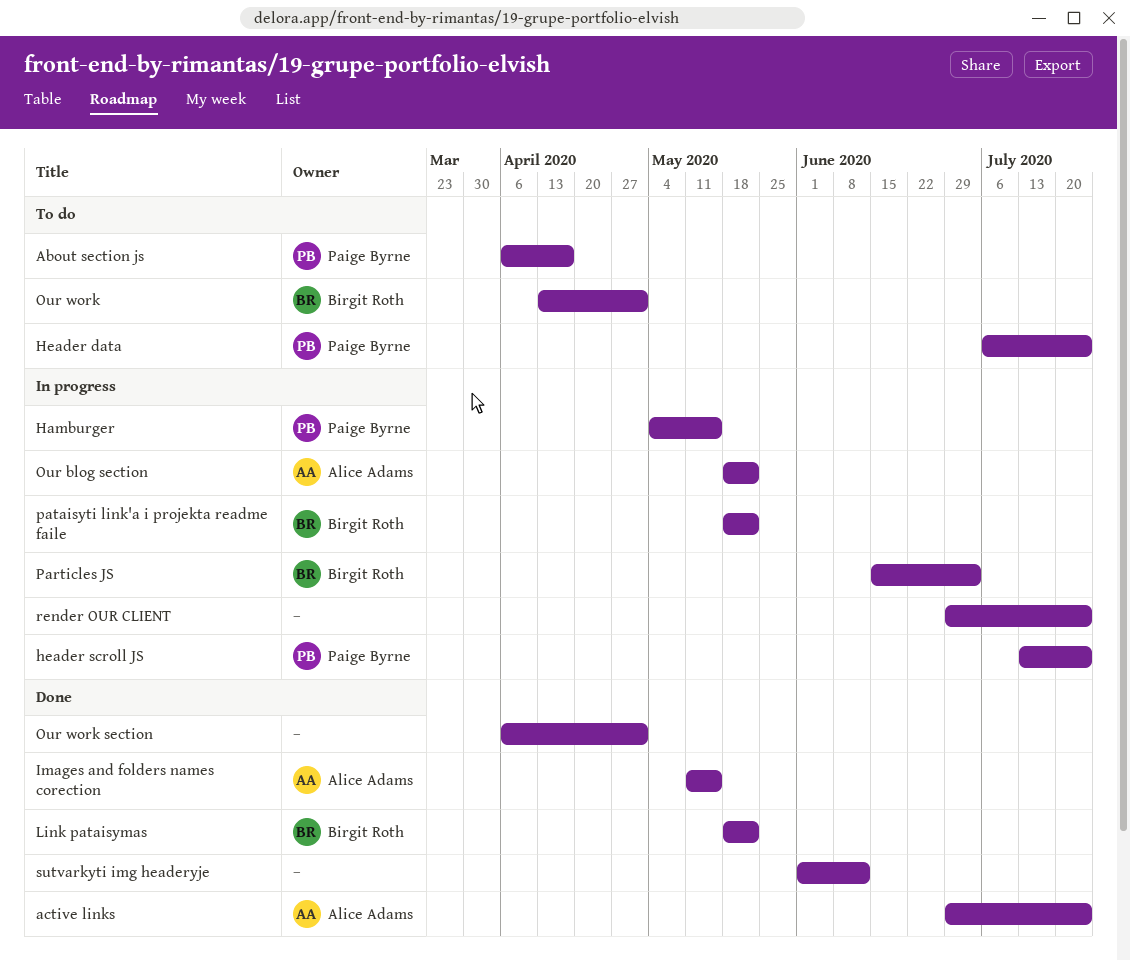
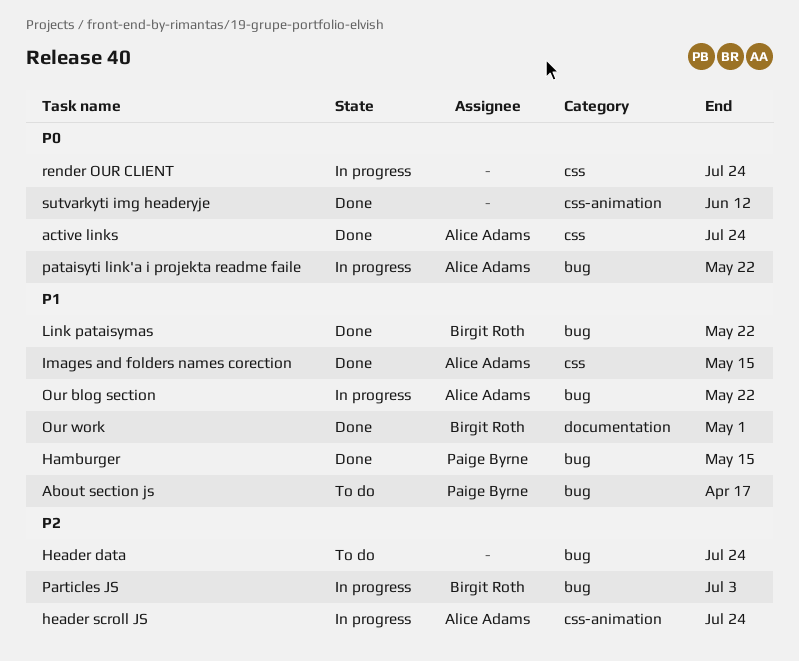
Hamburger, status: In progress -> Done
Header data, owner: Paige Byrne -> none
header scroll JS, owner: Paige Byrne -> Alice Adams
Our work, status: To do -> Done
Our work section: present -> none
pataisyti link'a i projekta readme faile, owner: Birgit Roth -> Alice Adams

